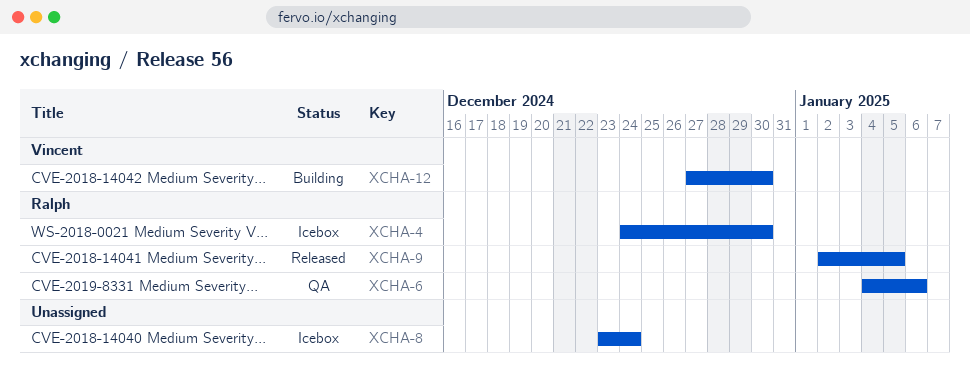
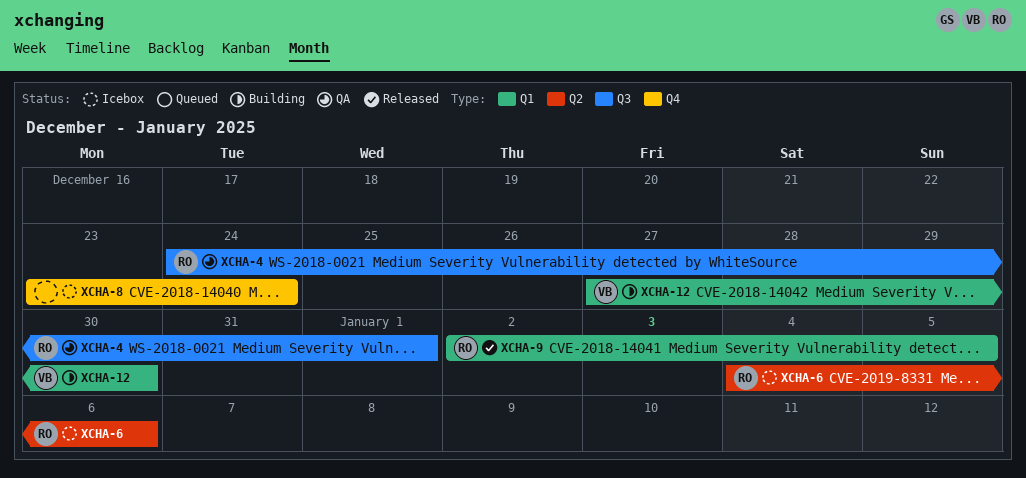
XCHA-4, status: Icebox -> QA
XCHA-4, due: Dec 30 -> Jan 1
XCHA-6, status: QA -> Icebox

